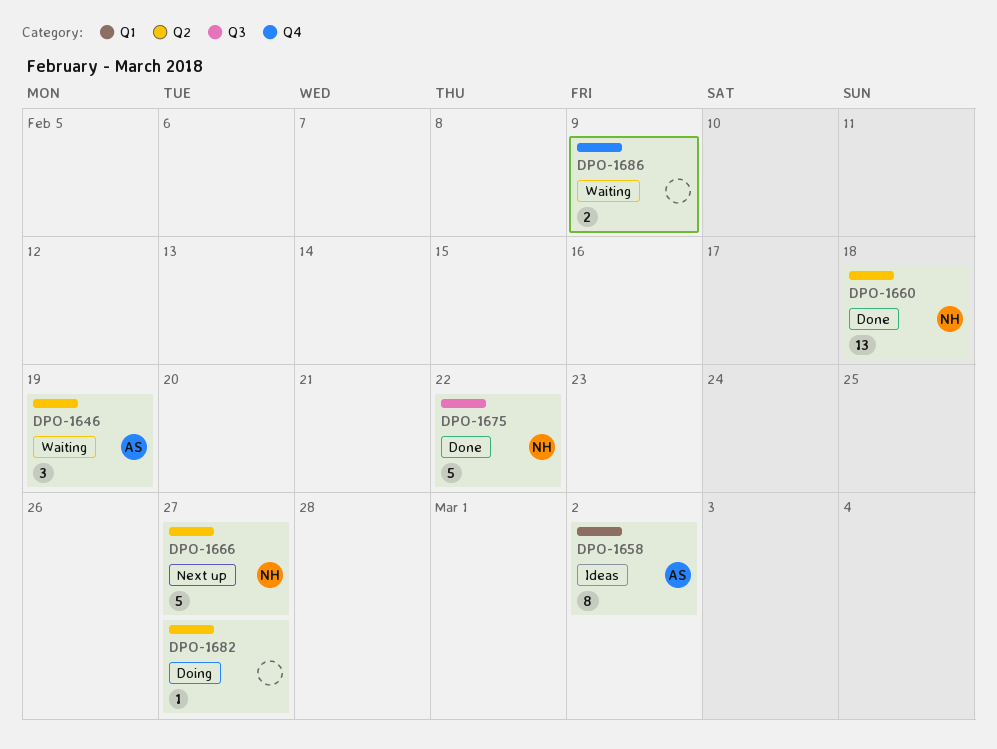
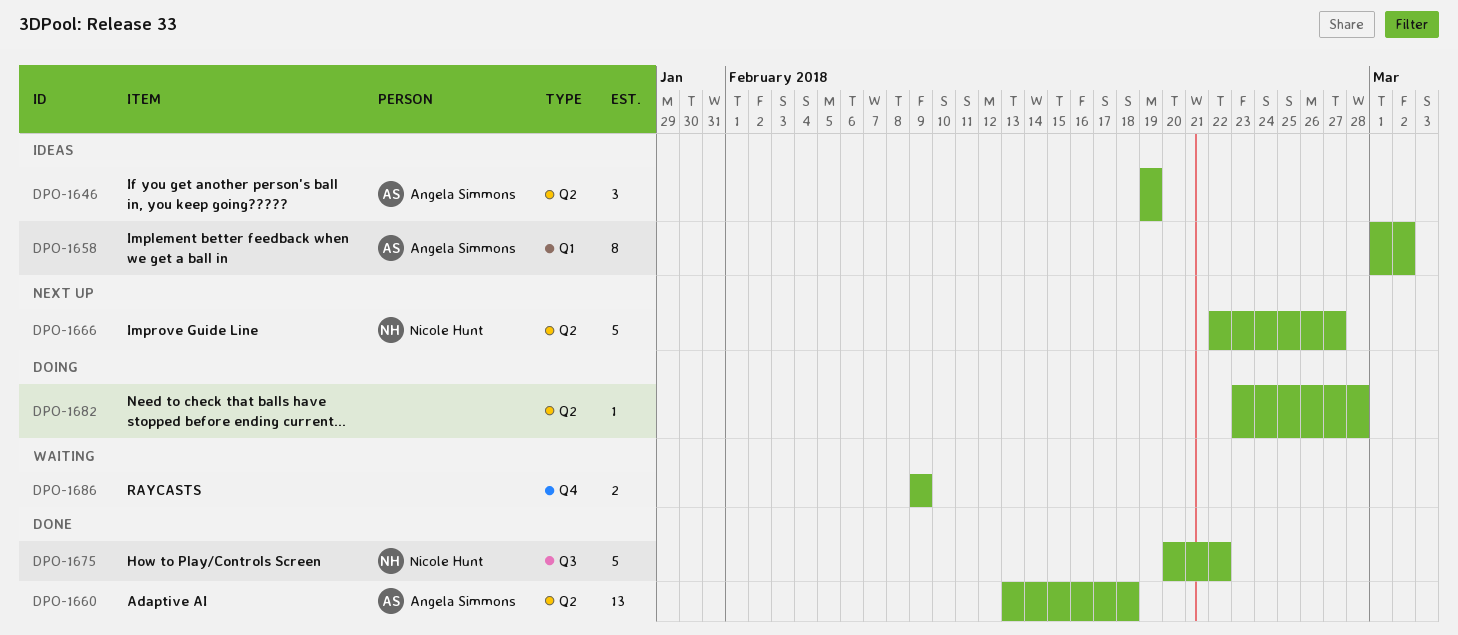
DPO-1646, status: Waiting -> Ideas
DPO-1660, owner: Nicole Hunt -> Angela Simmons
DPO-1682, due: Feb 27 -> Feb 28

